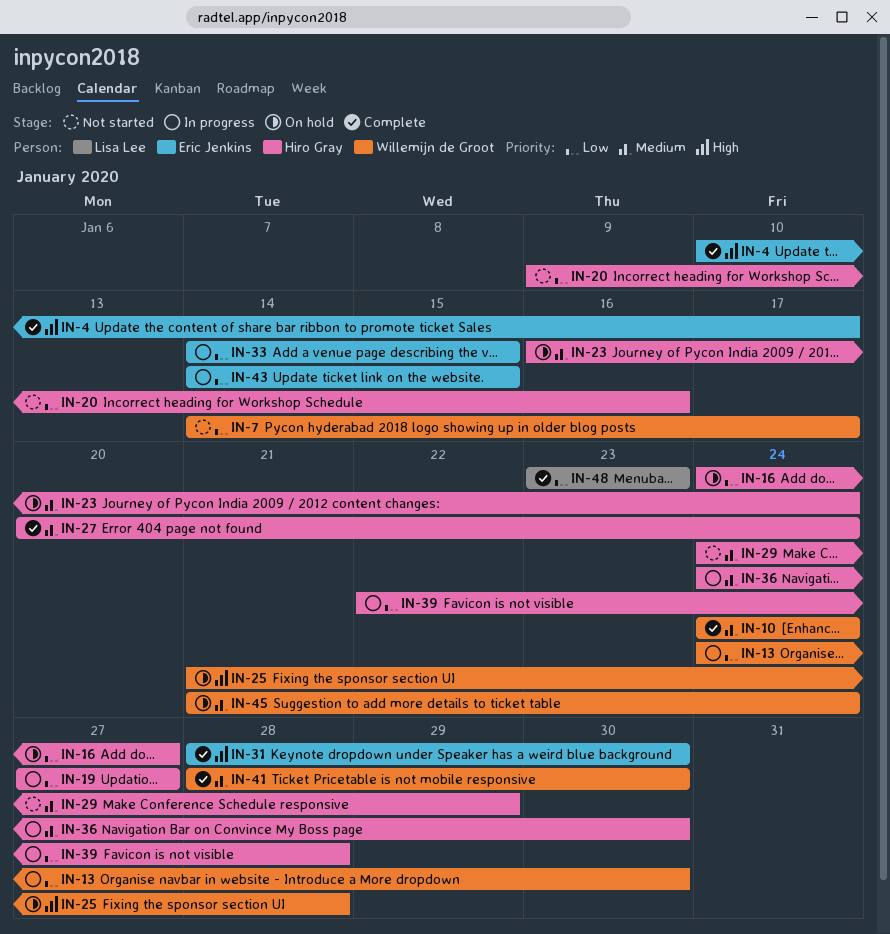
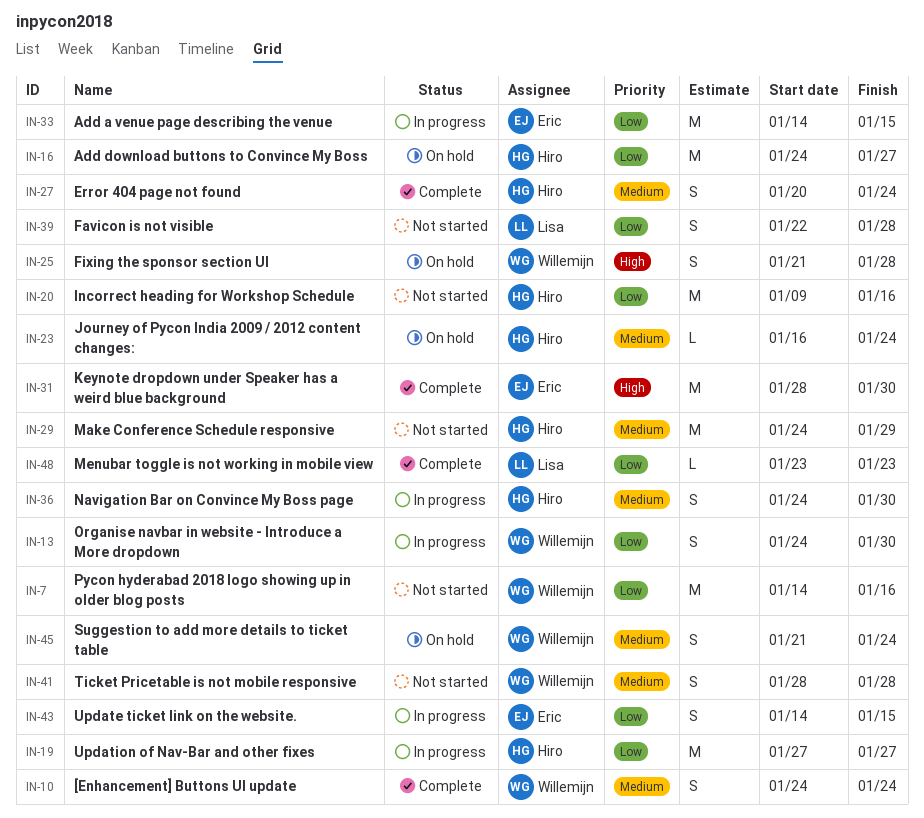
IN-4: present -> none
IN-7, due: Jan 17 -> Jan 16
IN-39, status: In progress -> Not started
IN-39, owner: Hiro Gray -> Lisa Lee
IN-41, status: Complete -> Not started
IN-41, due: Jan 30 -> Jan 28

